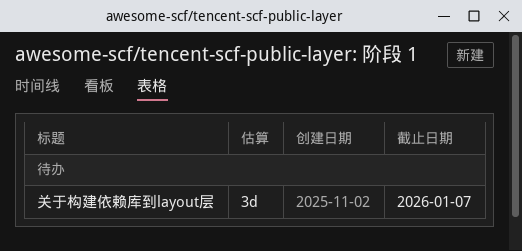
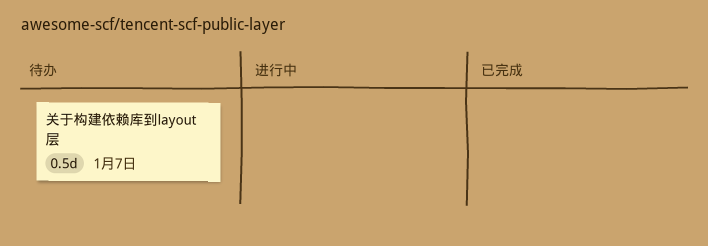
关于构建依赖库到layout层, estimate: 3d -> 0.5d

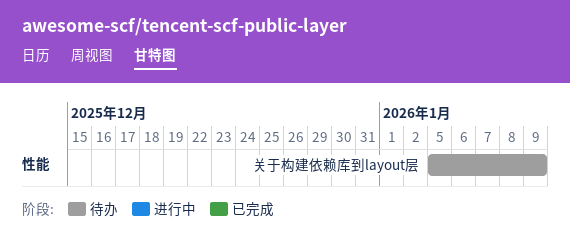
关于构建依赖库到layout层, due: Jan 7 -> Jan 9

